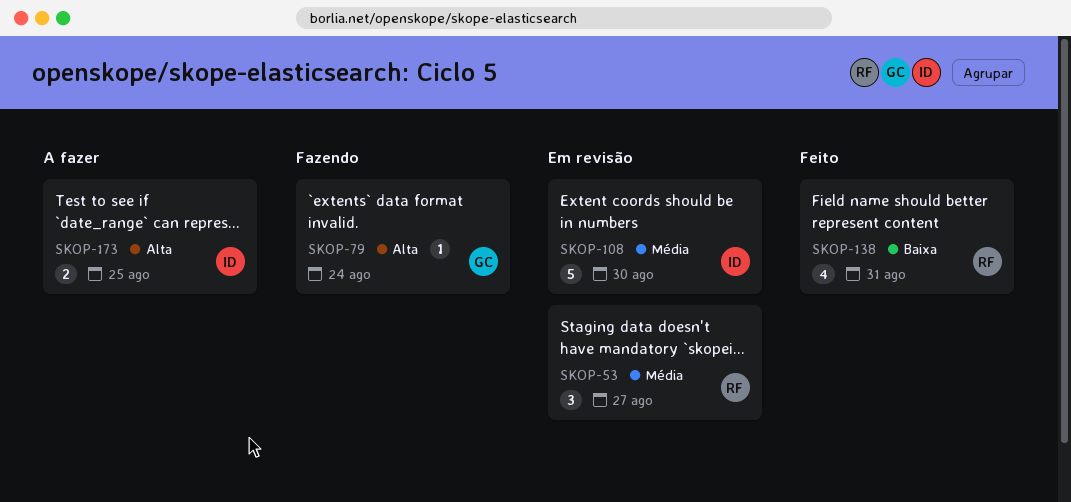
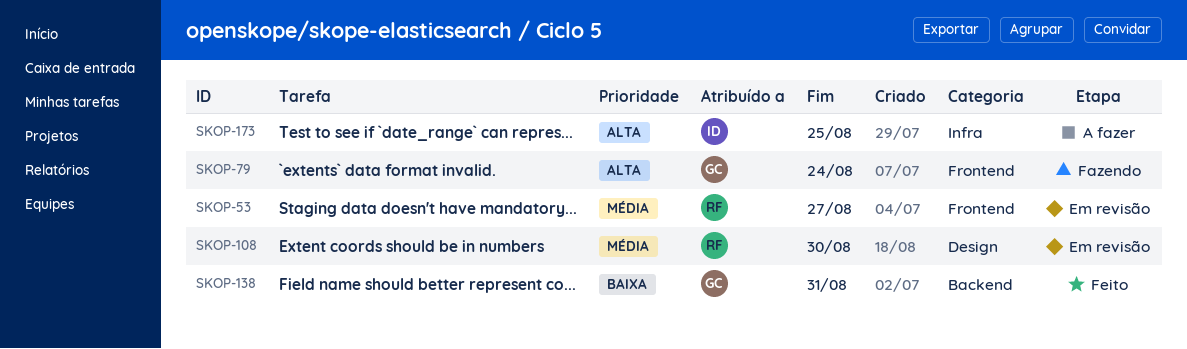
SKOP-108, owner: ID -> RF
SKOP-138, owner: RF -> GC

